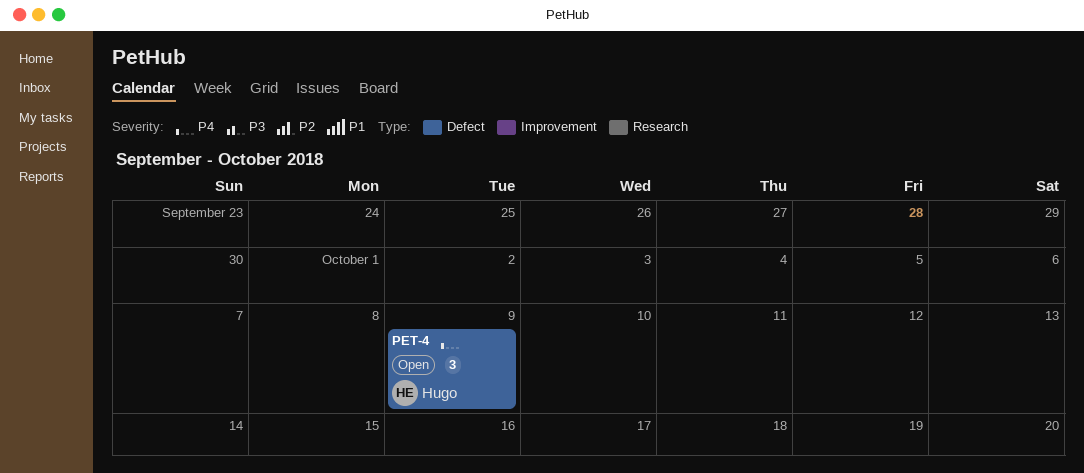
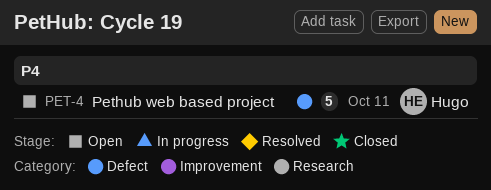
PET-4, estimate: 3 -> 5
PET-4, due: Oct 9 -> Oct 11

